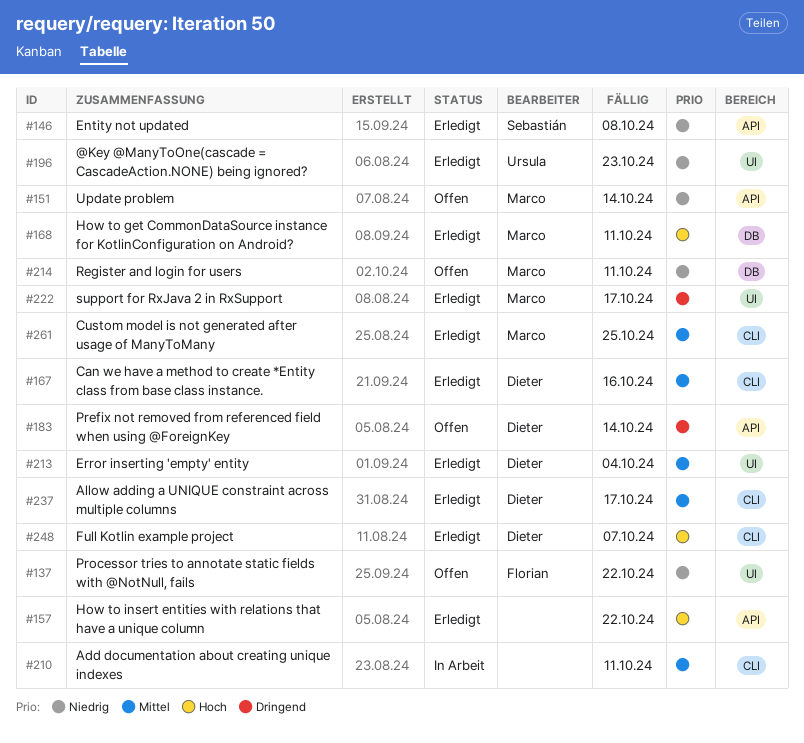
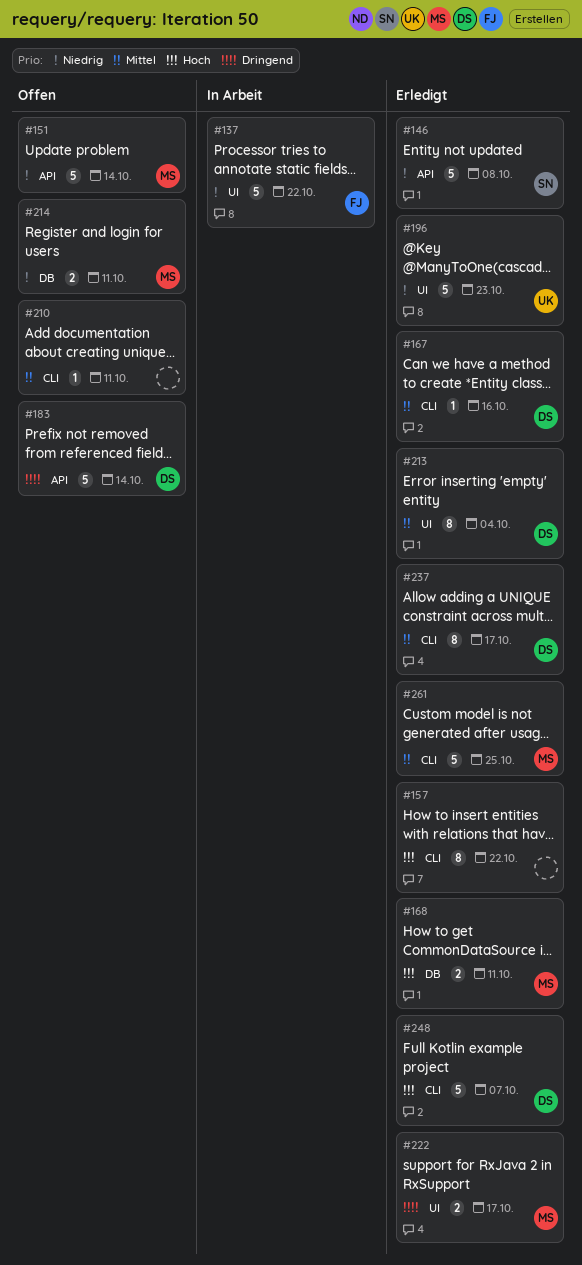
#137, status: Offen -> In Arbeit
#157, label: API -> CLI
#210, status: In Arbeit -> Offen

